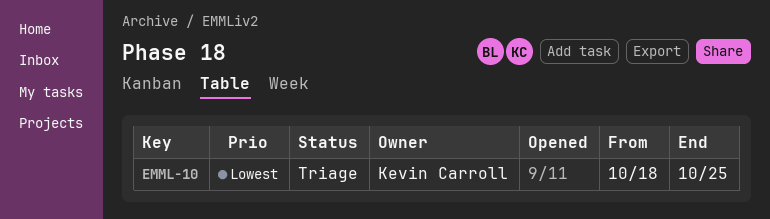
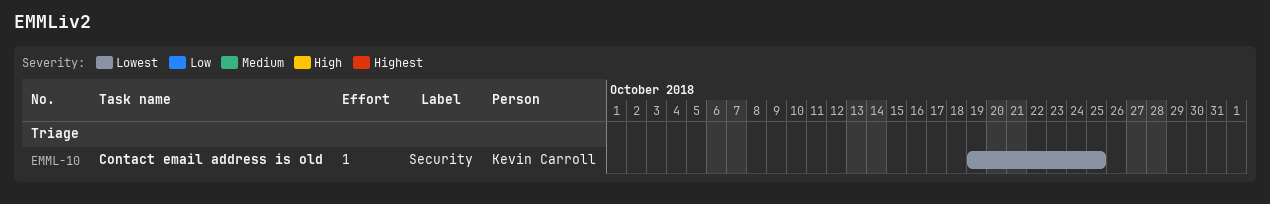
EMML-10, start: Oct 18 -> Oct 19

